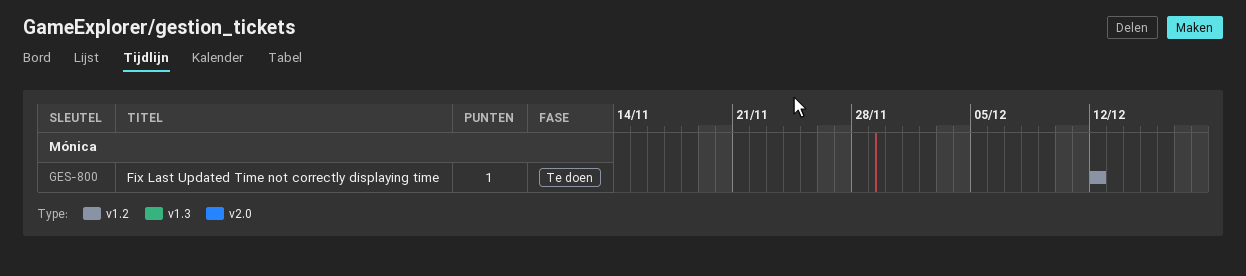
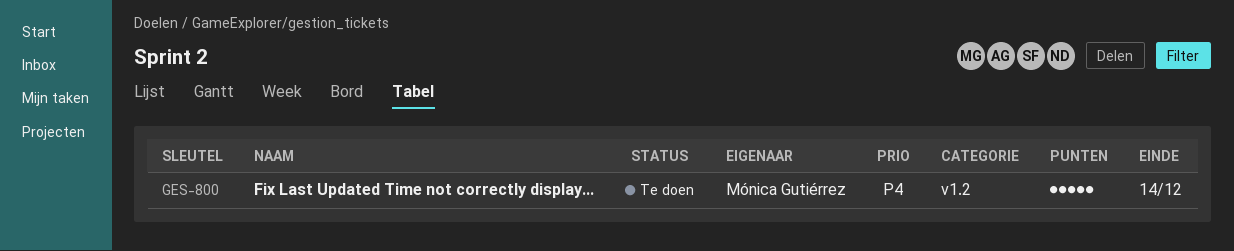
GES-800, estimate: 1 -> 5
GES-800, due: Dec 12 -> Dec 14

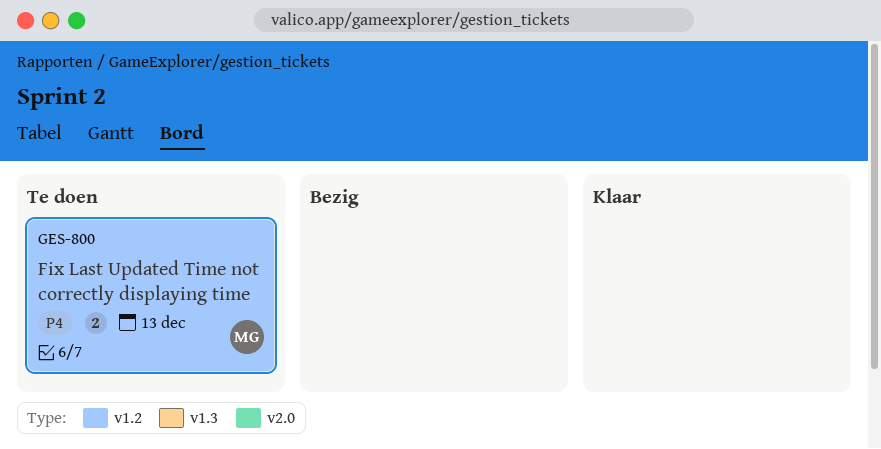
GES-800, estimate: 5 -> 2
GES-800, due: Dec 14 -> Dec 13

